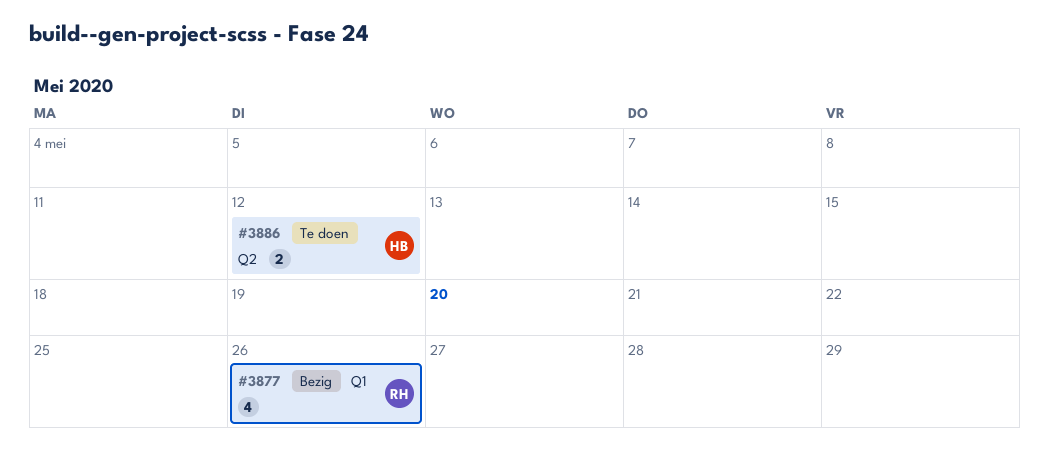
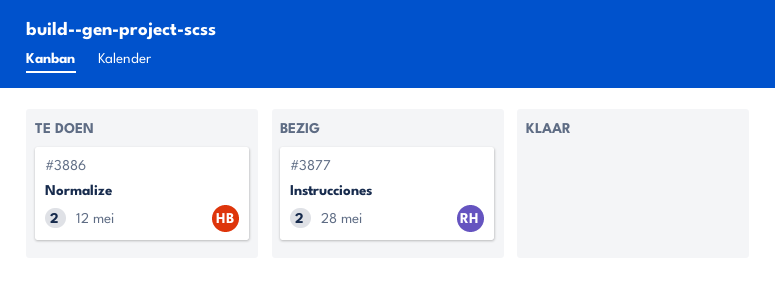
#3877, estimate: 4 -> 2
#3877, due: May 26 -> May 28

